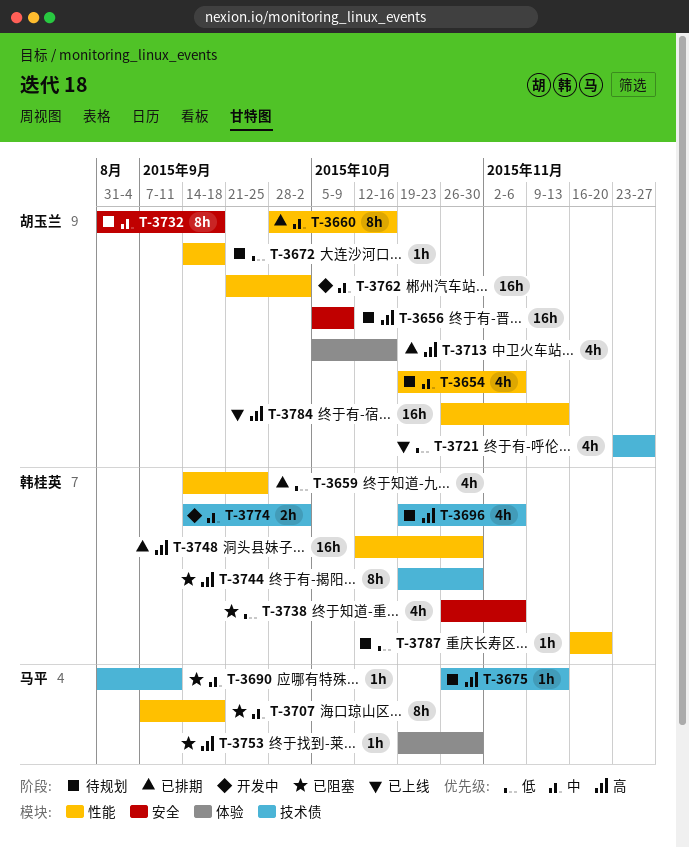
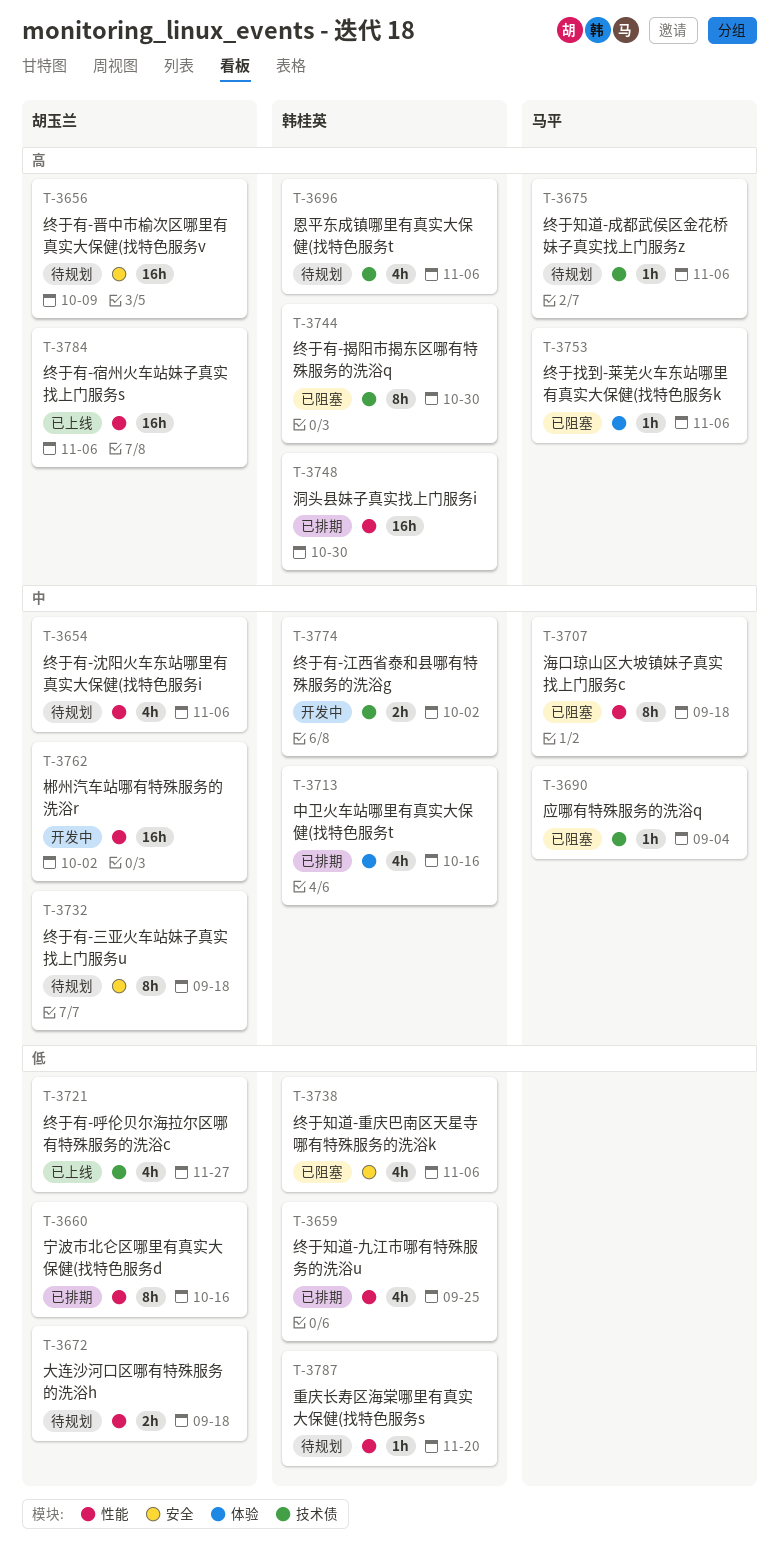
T-3660, priority: 中 -> 低
T-3672, estimate: 1h -> 2h
T-3675, due: Nov 13 -> Nov 6
T-3690, due: Sep 11 -> Sep 4
T-3713, owner: 胡玉兰 -> 韩桂英
T-3713, priority: 高 -> 中
T-3753, due: Oct 30 -> Nov 6
T-3784, due: Nov 13 -> Nov 6

